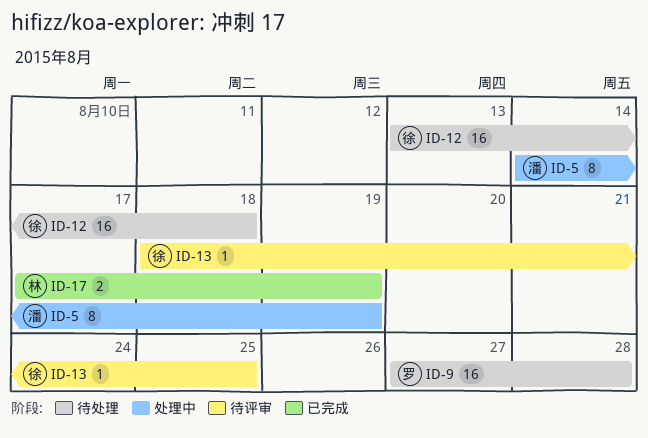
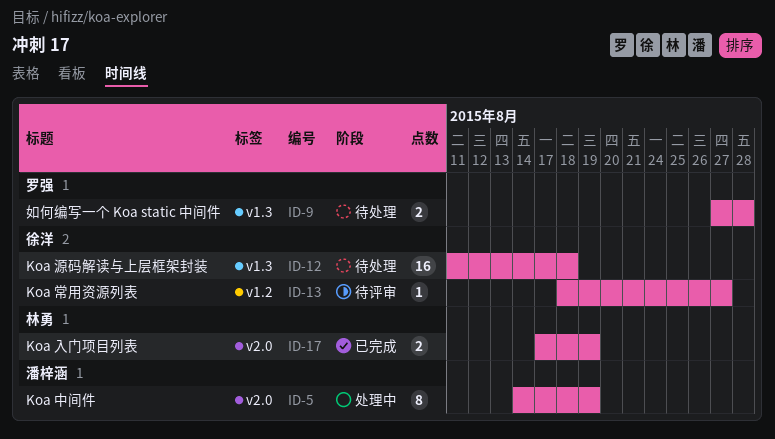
ID-9, estimate: 16 -> 2
ID-12, start: Aug 13 -> Aug 11
ID-13, due: Aug 25 -> Aug 27

